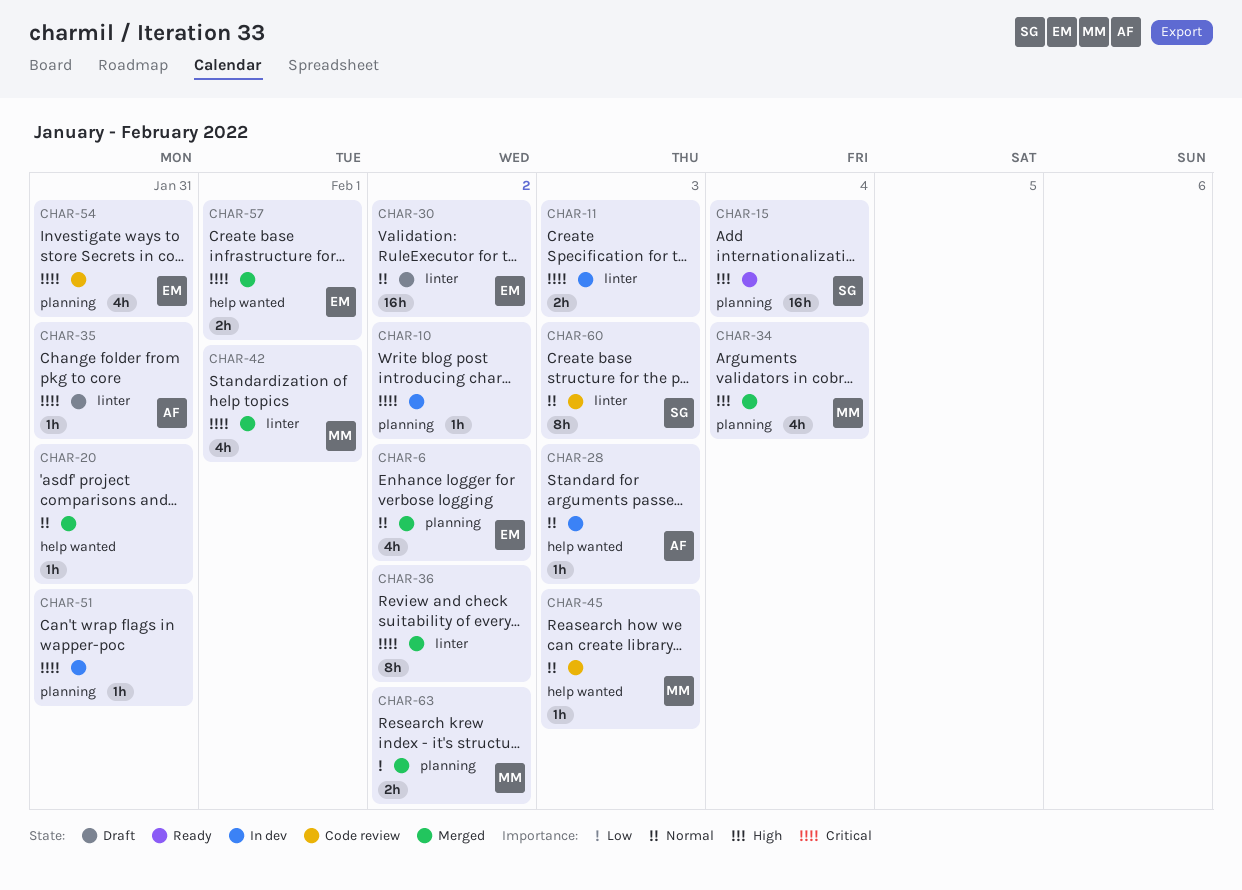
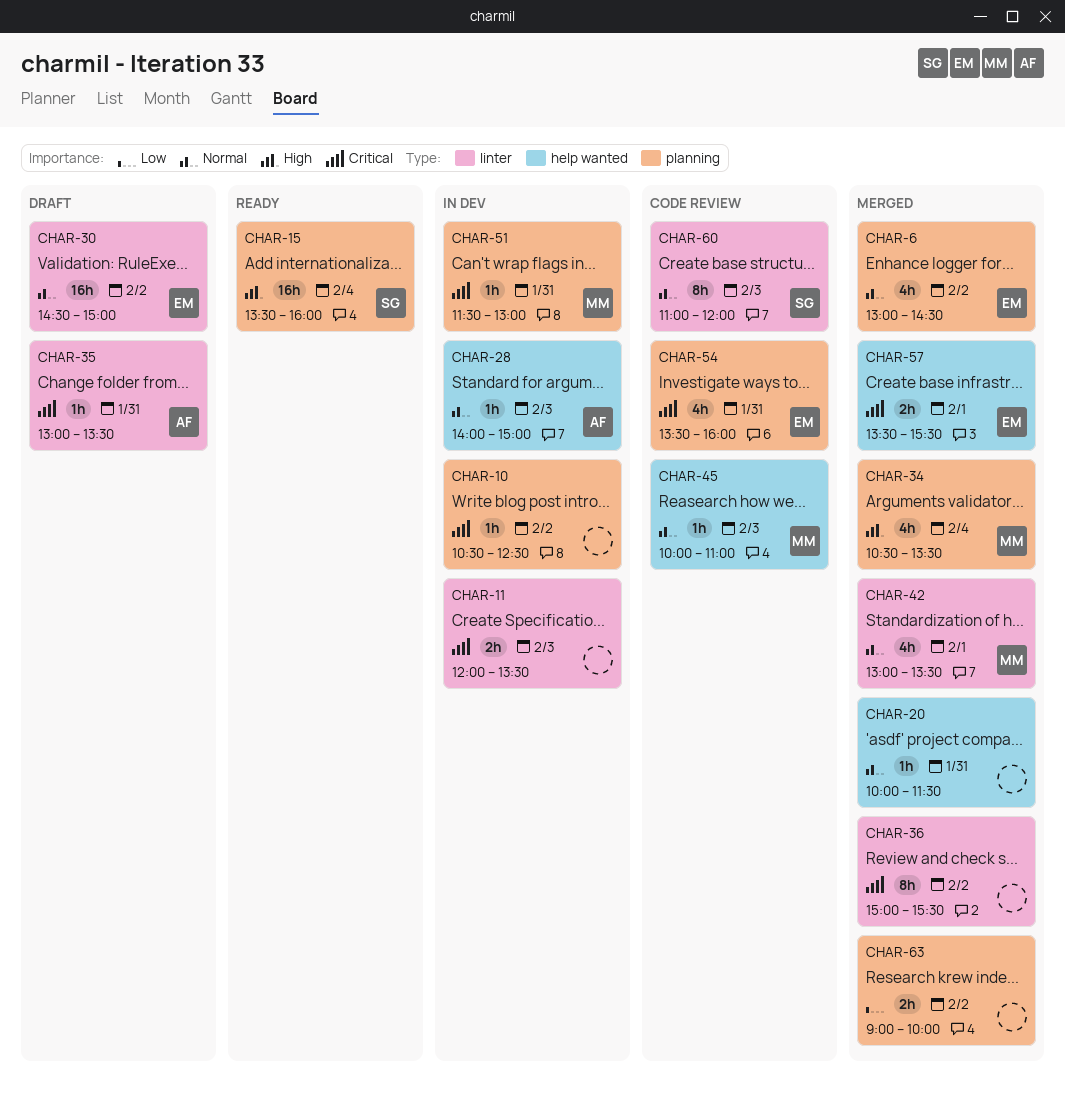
CHAR-42, priority: Critical -> Normal
CHAR-51, owner: none -> MM
CHAR-63, owner: MM -> none

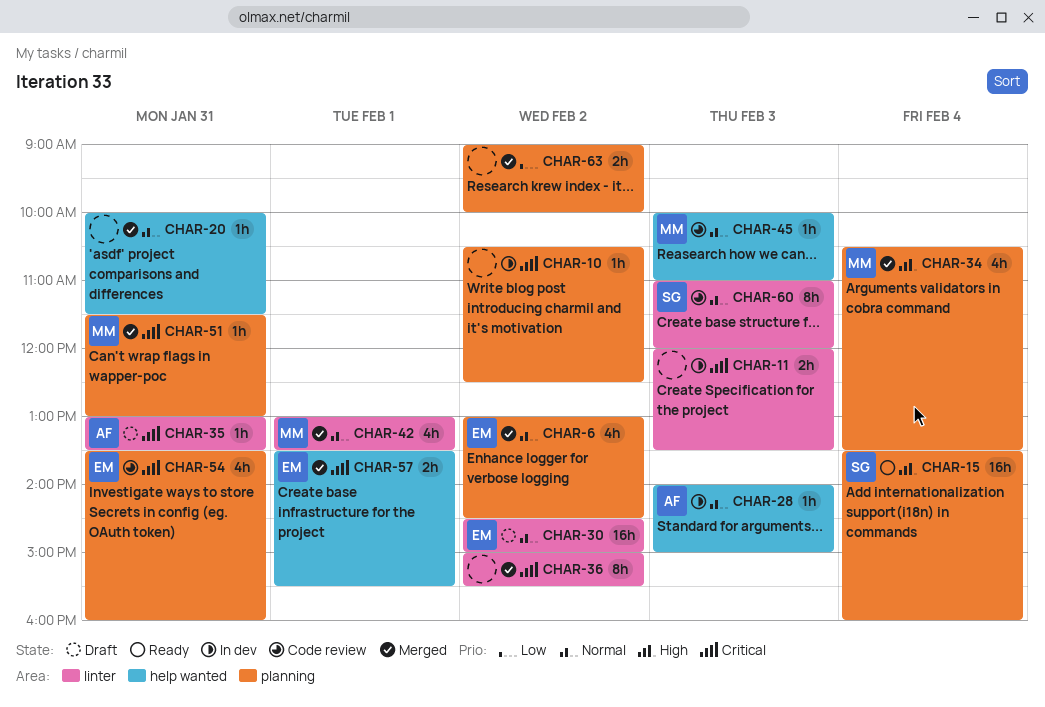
CHAR-51, status: In dev -> Merged

